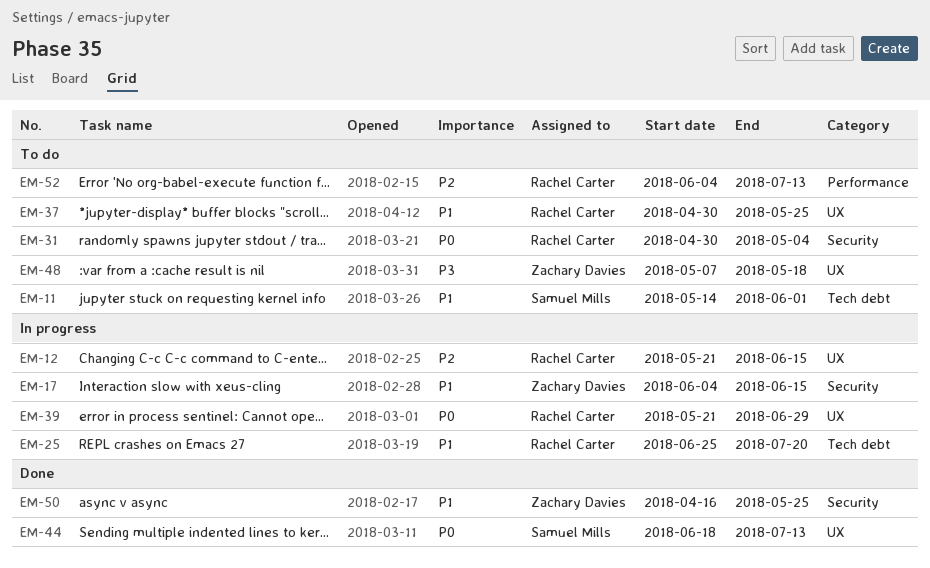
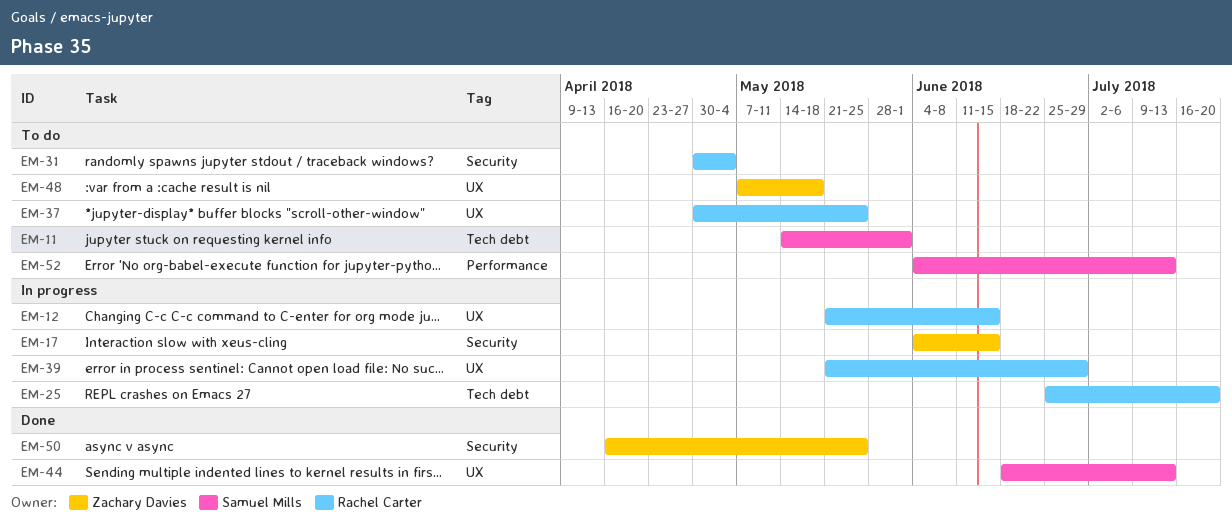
EM-52, owner: Rachel Carter -> Samuel Mills

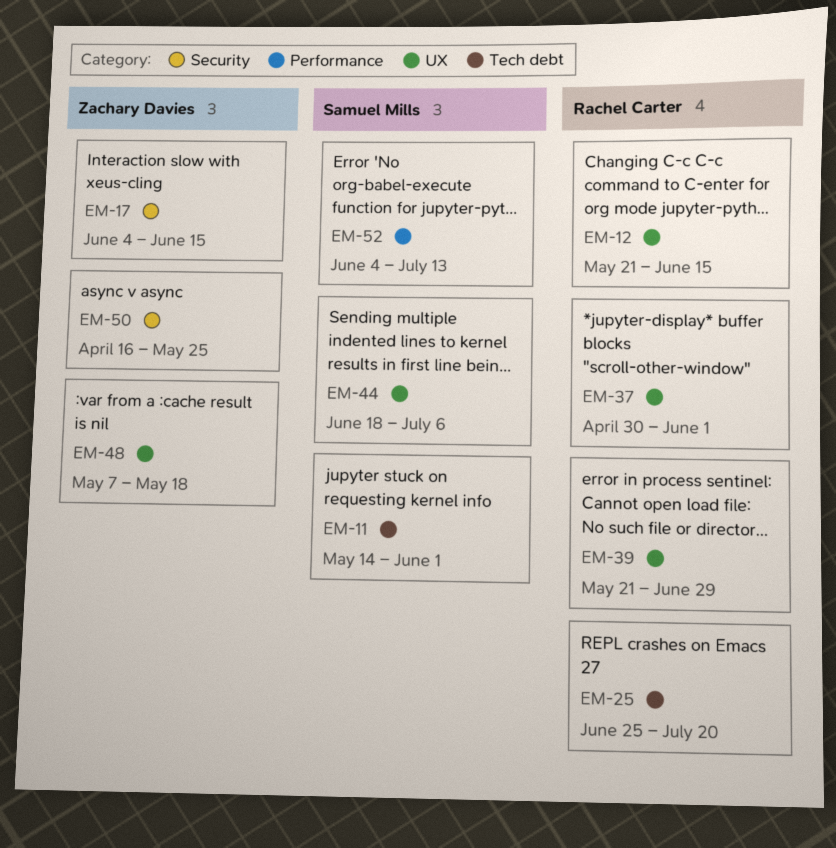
EM-31: present -> none
EM-37, due: May 25 -> Jun 1
EM-44, due: Jul 13 -> Jul 6

